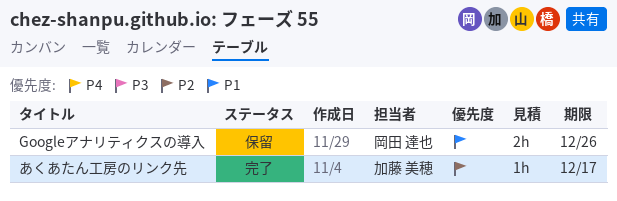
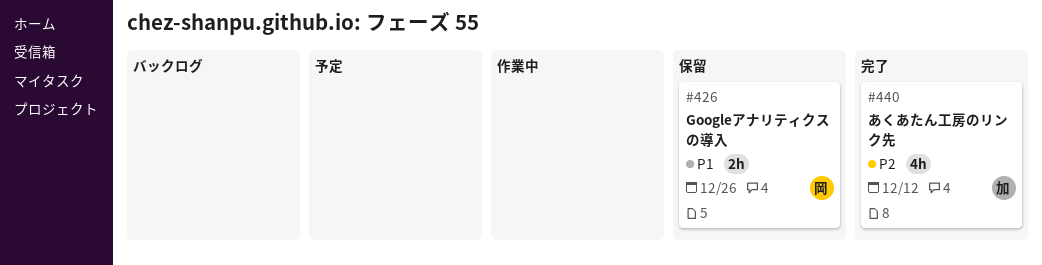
あくあたん工房のリンク先, estimate: 1h -> 4h
あくあたん工房のリンク先, due: Dec 17 -> Dec 12

